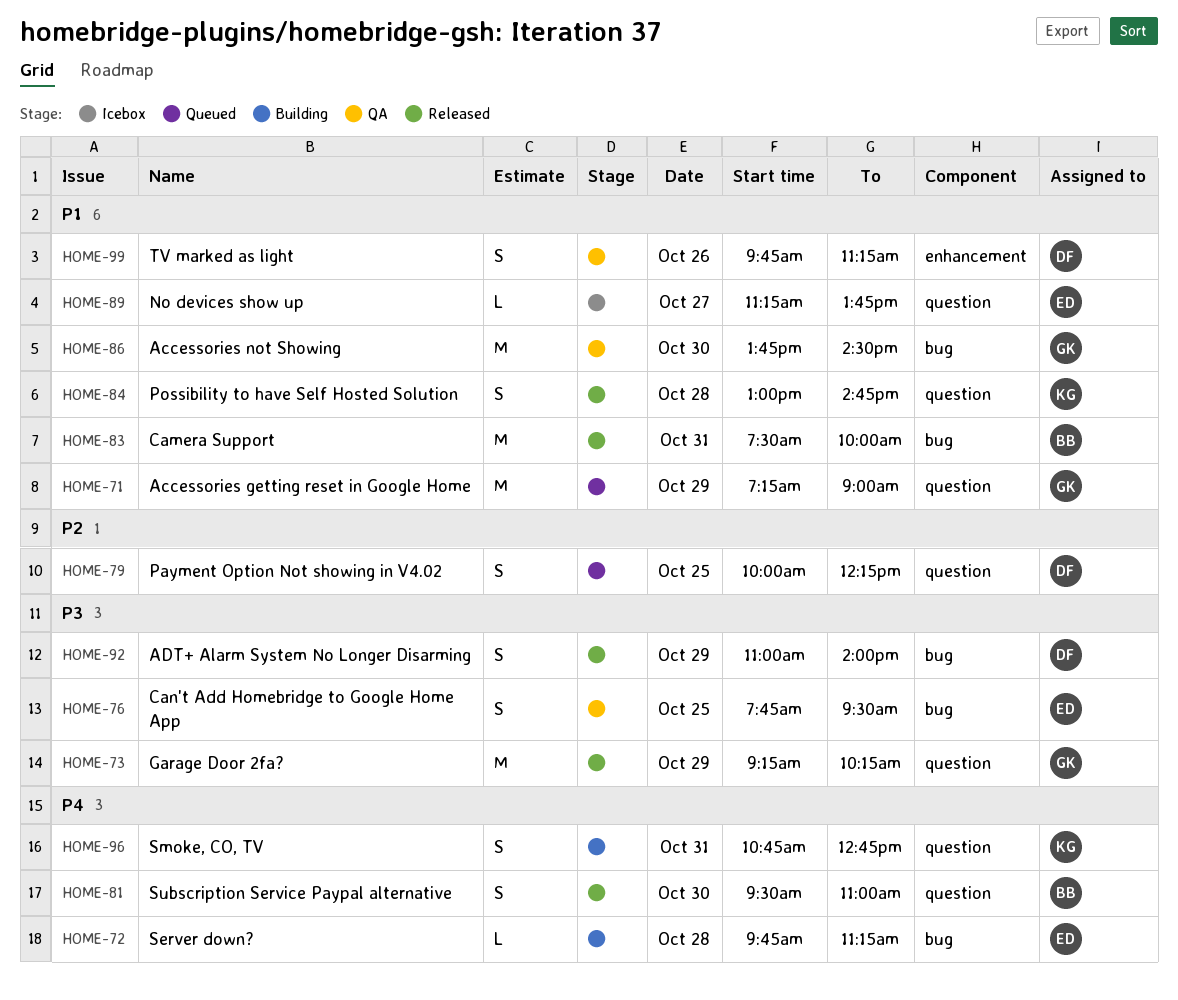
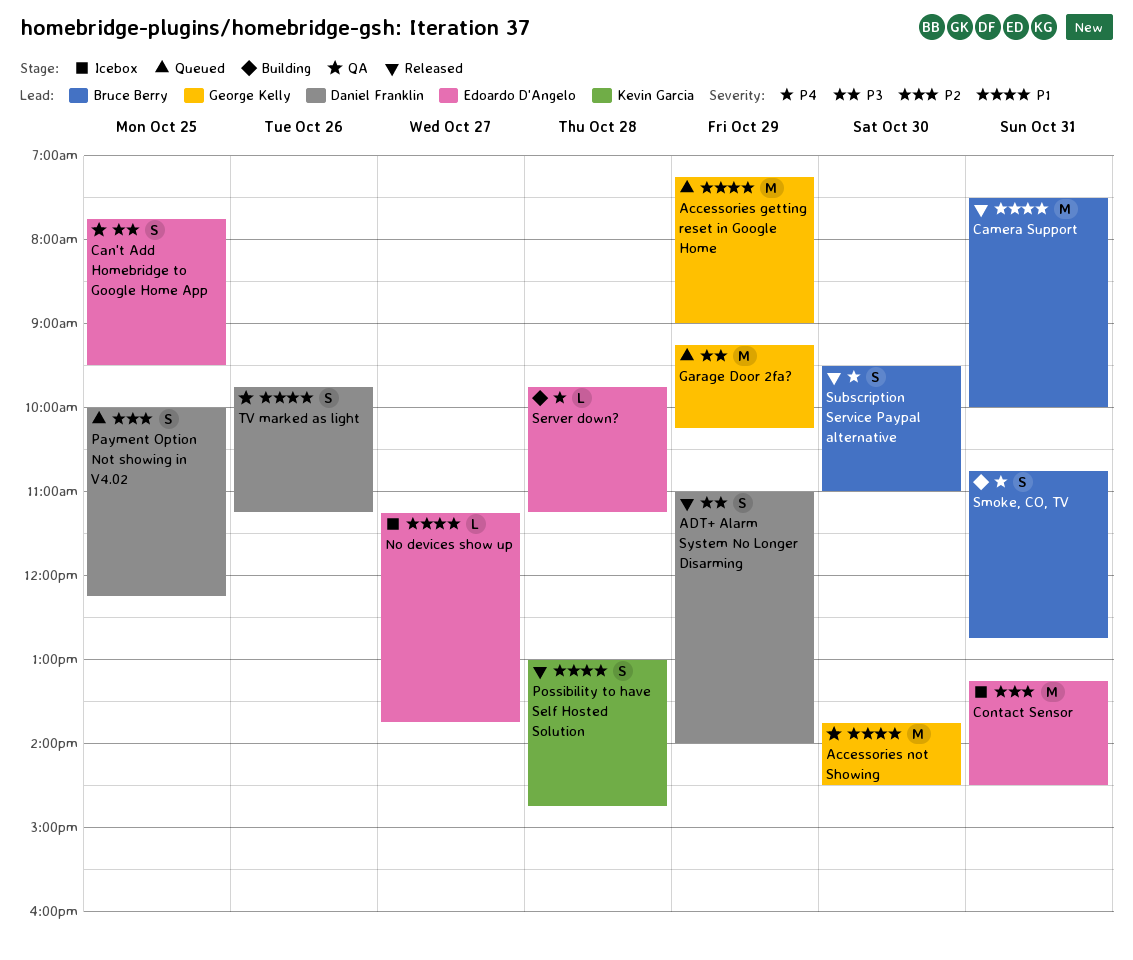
Contact Sensor: none -> present
Garage Door 2fa?, status: Released -> Queued
Smoke, CO, TV, owner: Kevin Garcia -> Bruce Berry

